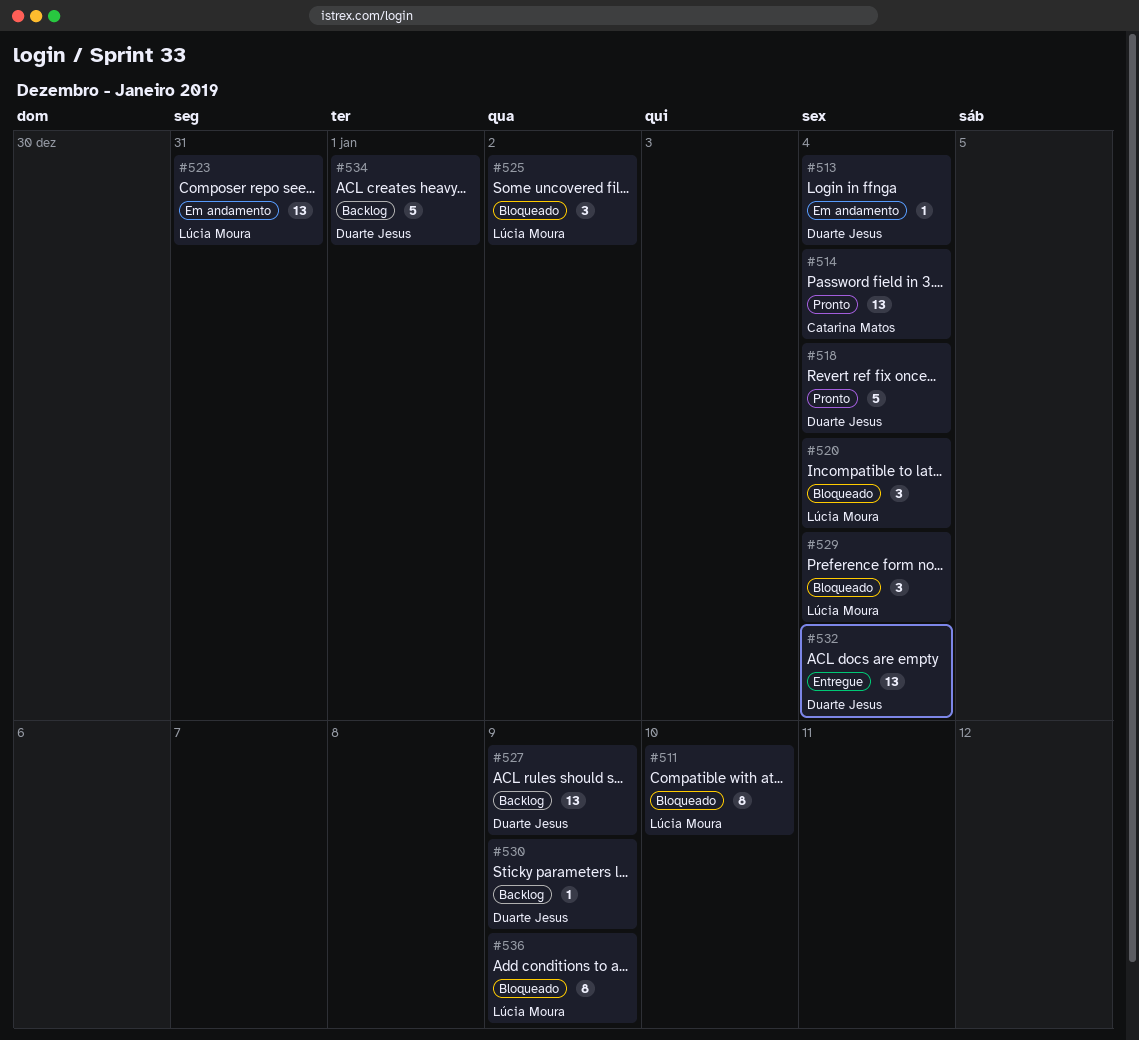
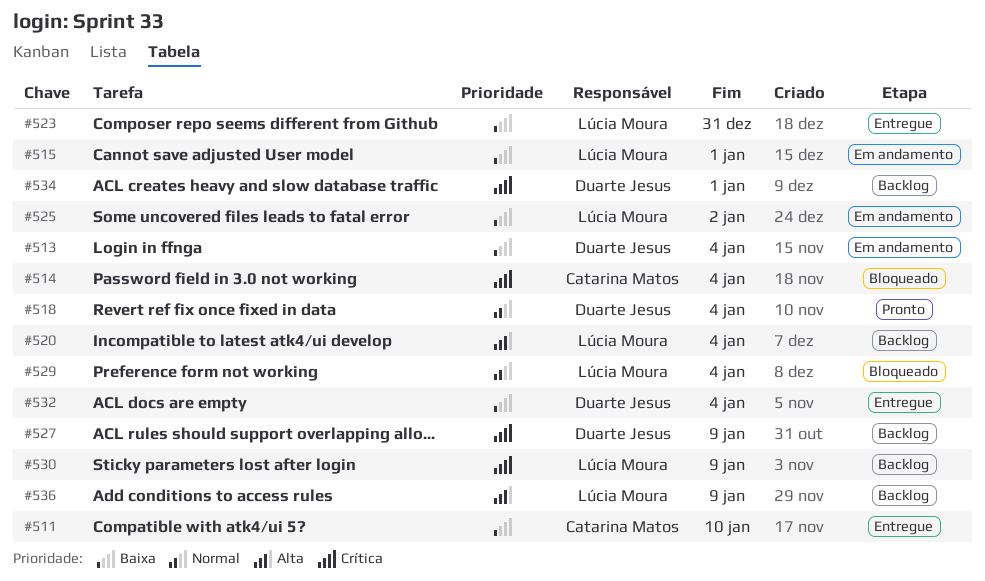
#511, status: Bloqueado -> Entregue
#511, owner: Lúcia Moura -> Catarina Matos
#514, status: Pronto -> Bloqueado
#515: none -> present
#520, status: Bloqueado -> Backlog
#523, status: Em andamento -> Entregue
#525, status: Bloqueado -> Em andamento
#530, owner: Duarte Jesus -> Lúcia Moura
#536, status: Bloqueado -> Backlog

